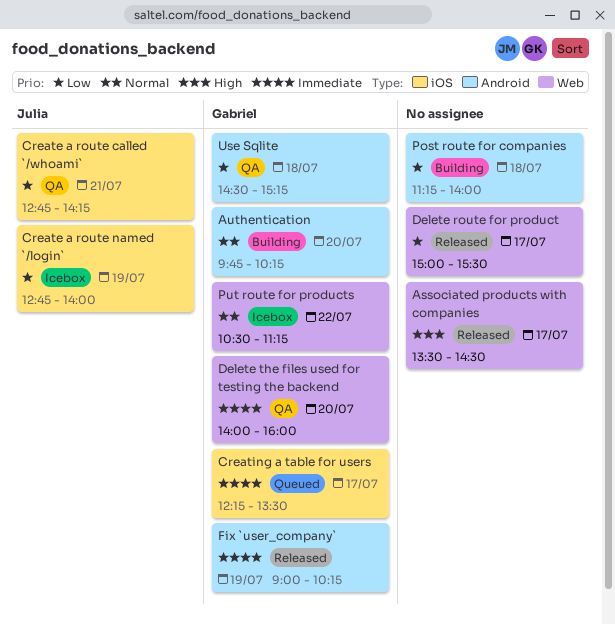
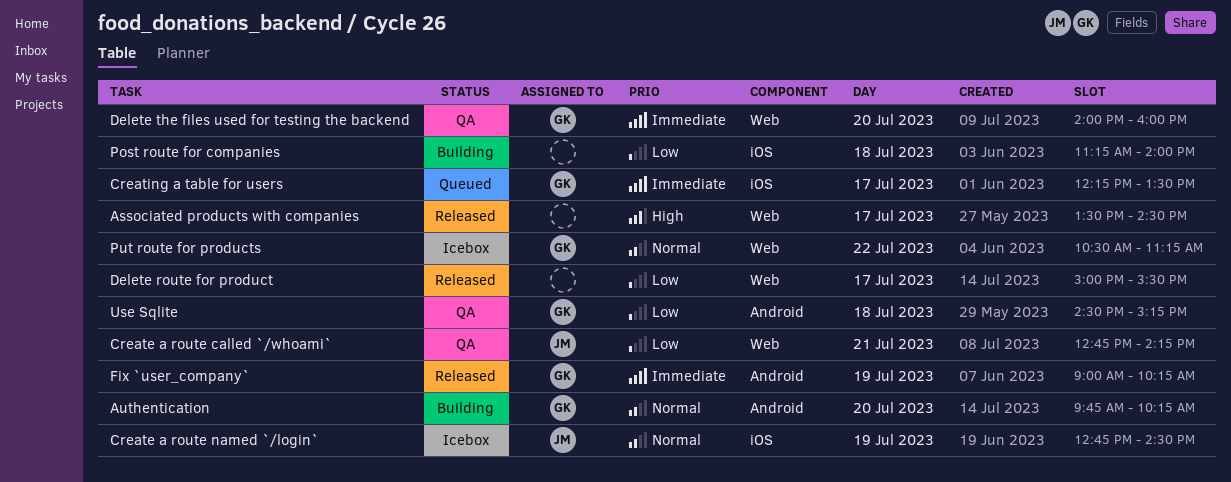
Create a route called `/whoami`, label: iOS -> Web
Create a route named `/login`, priority: Low -> Normal
Create a route named `/login`, ends: 14:00 -> 14:30
Post route for companies, label: Android -> iOS

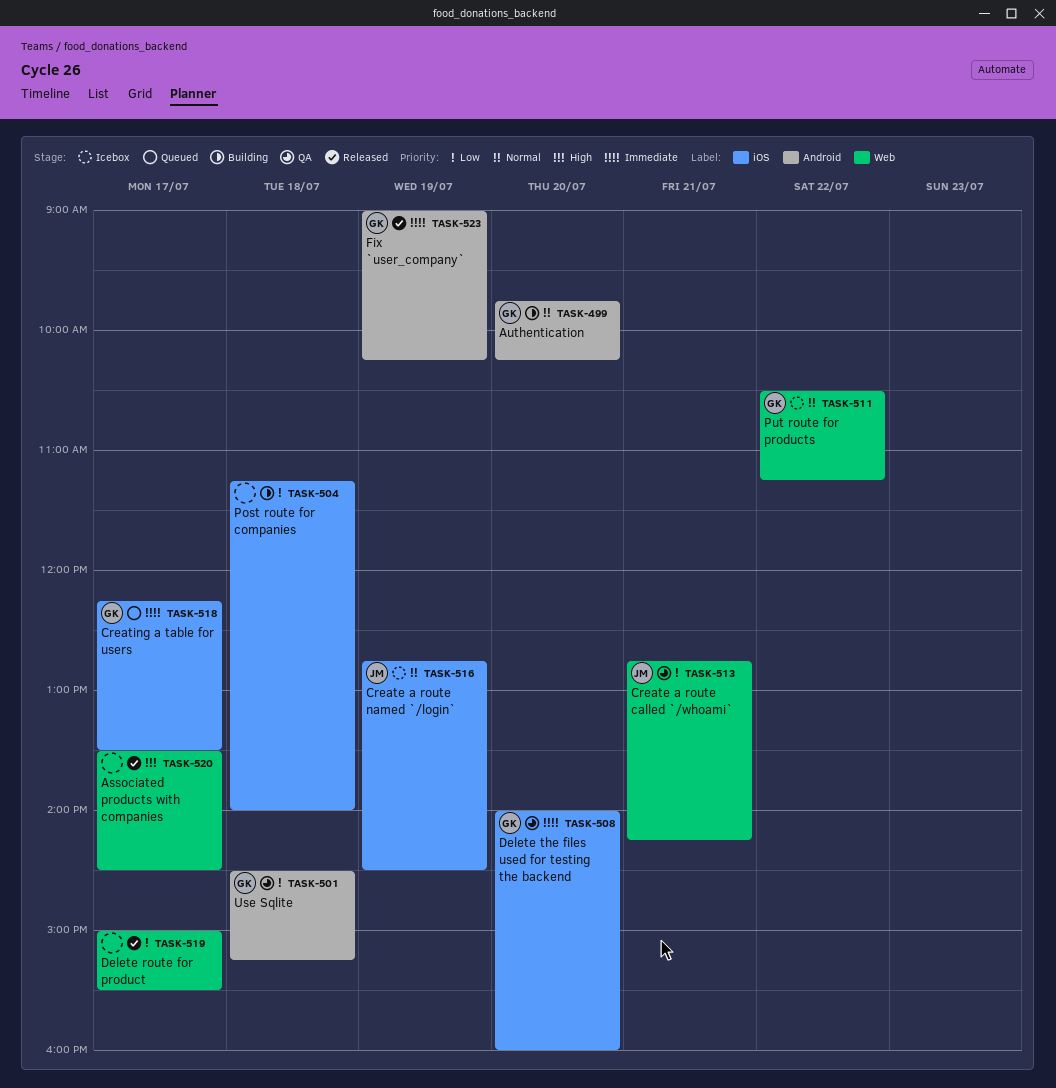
Delete the files used for testing the backend, label: Web -> iOS

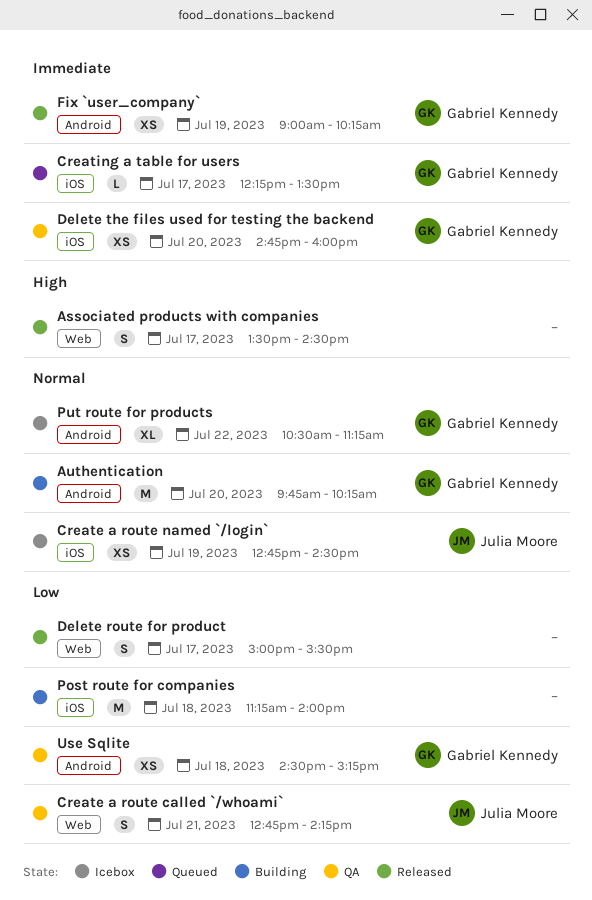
Delete the files used for testing the backend, begins: 14:00 -> 14:45
Put route for products, label: Web -> Android

